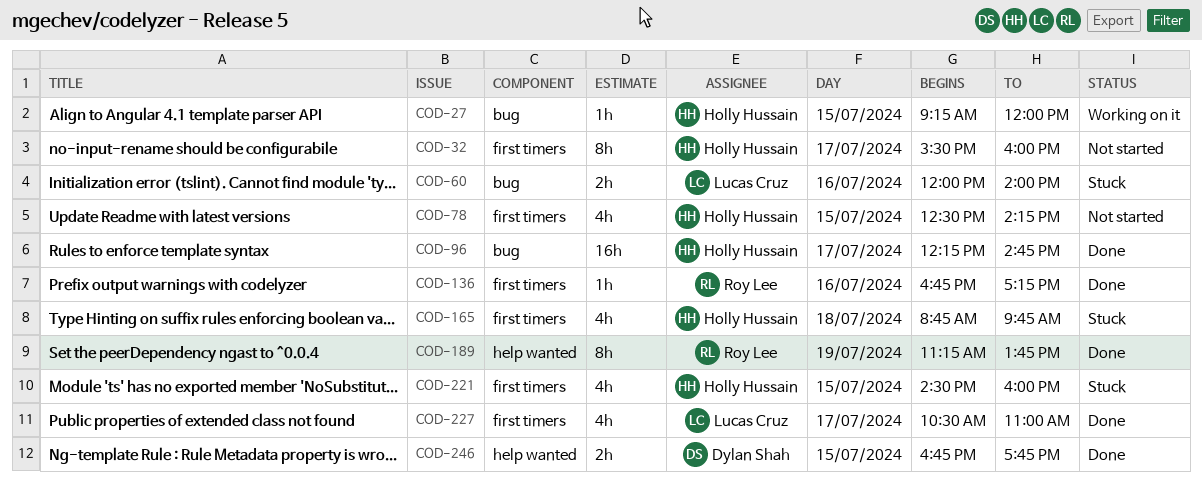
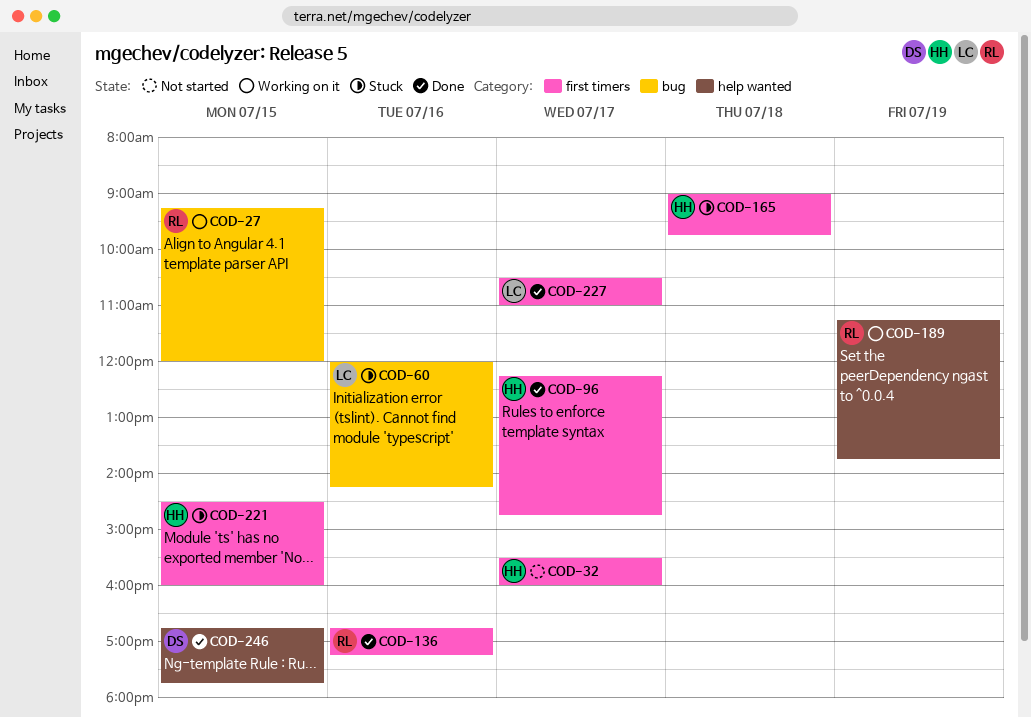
COD-27, owner: Holly Hussain -> Roy Lee
COD-60, ends: 14:00 -> 14:15
COD-78: present -> none
COD-96, label: bug -> first timers
COD-165, begins: 08:45 -> 09:00
COD-189, status: Done -> Working on it

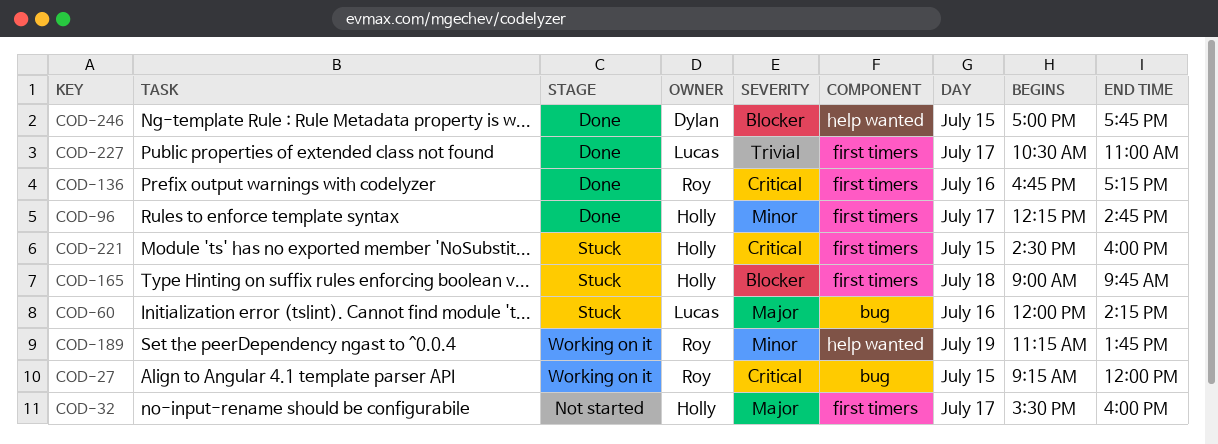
COD-246, begins: 16:45 -> 17:00

